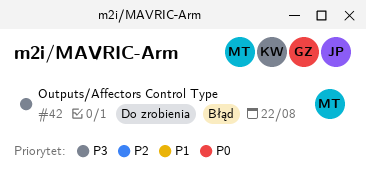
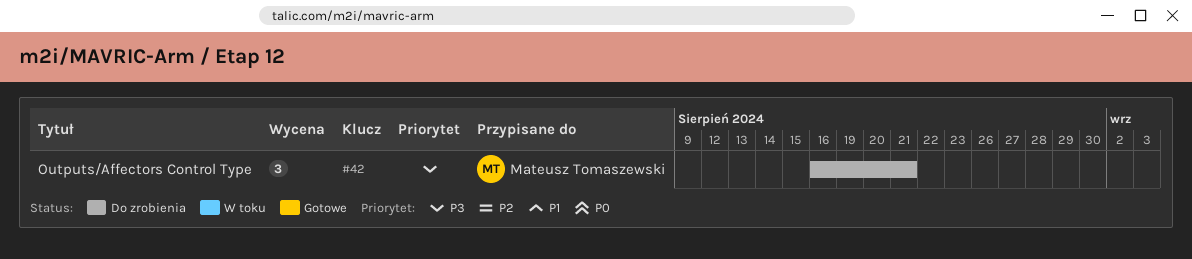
#42, due: Aug 22 -> Aug 21

